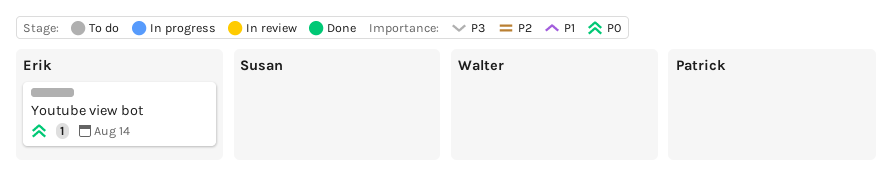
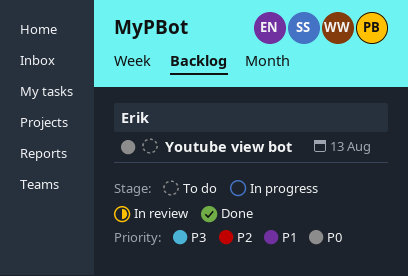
Youtube view bot, due: Aug 14 -> Aug 13

